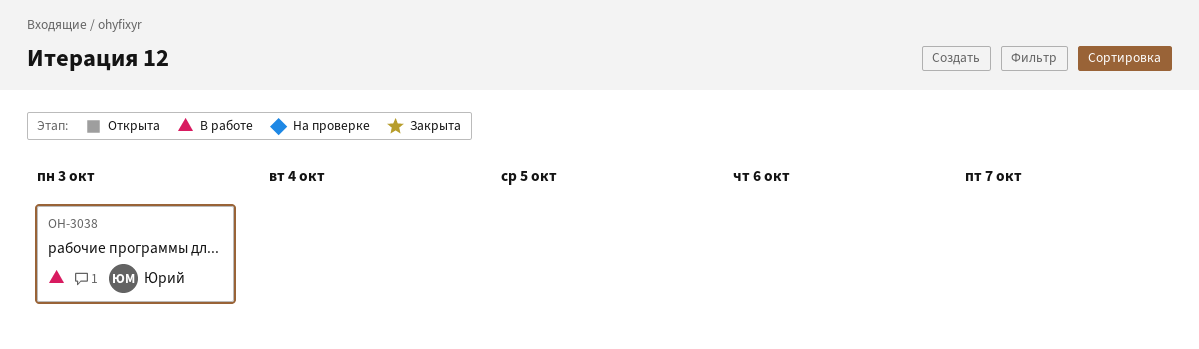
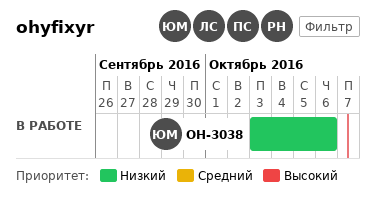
OH-3038, due: Oct 3 -> Oct 6

